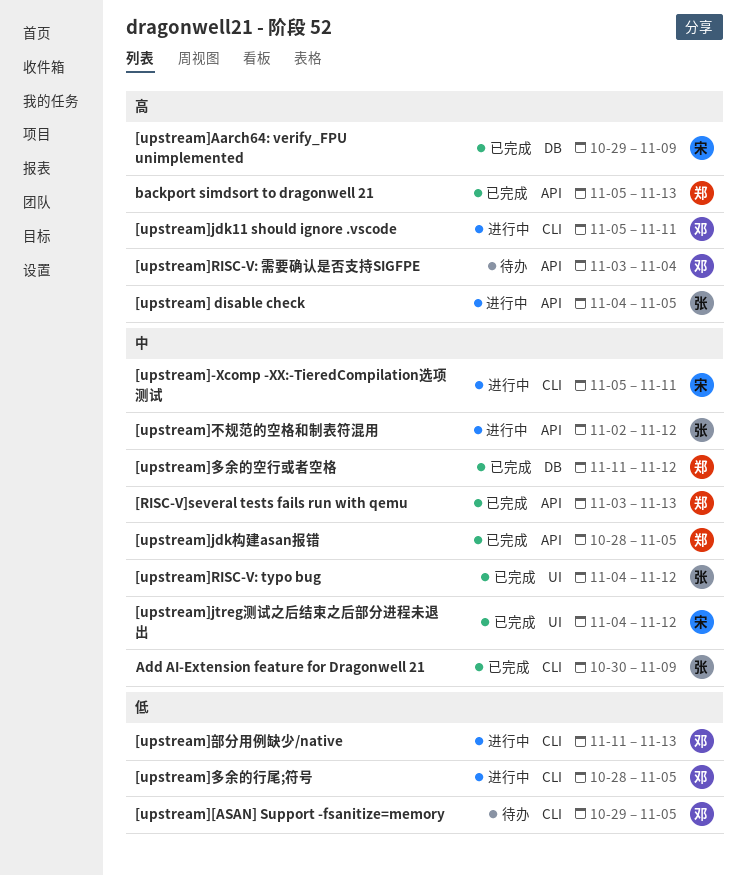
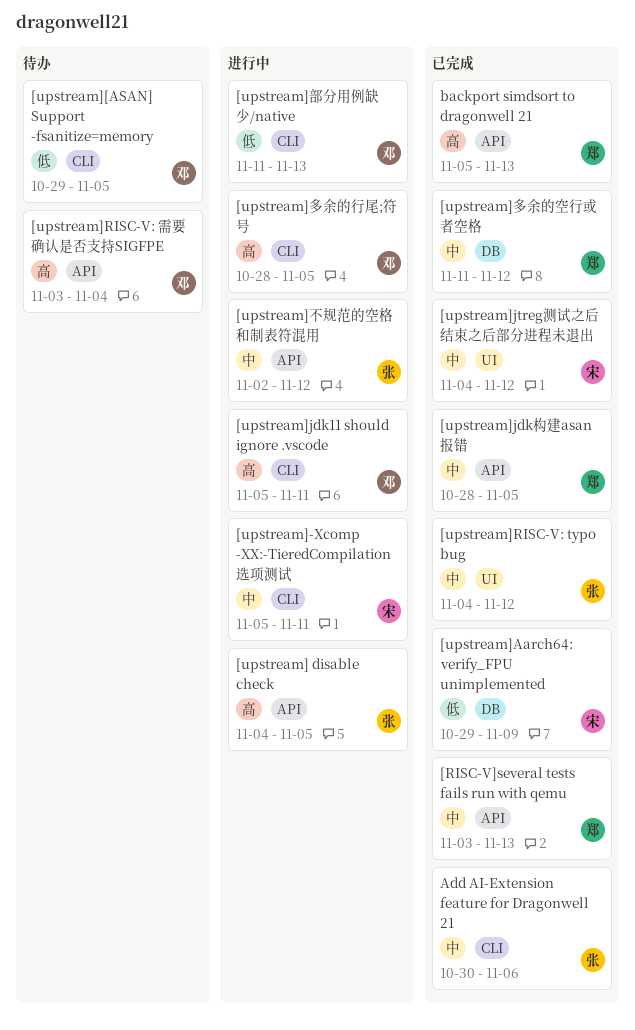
[upstream]Aarch64: verify_FPU unimplemented, priority: 高 -> 低
[upstream]多余的行尾;符号, priority: 低 -> 高
Add AI-Extension feature for Dragonwell 21, due: Nov 9 -> Nov 6

